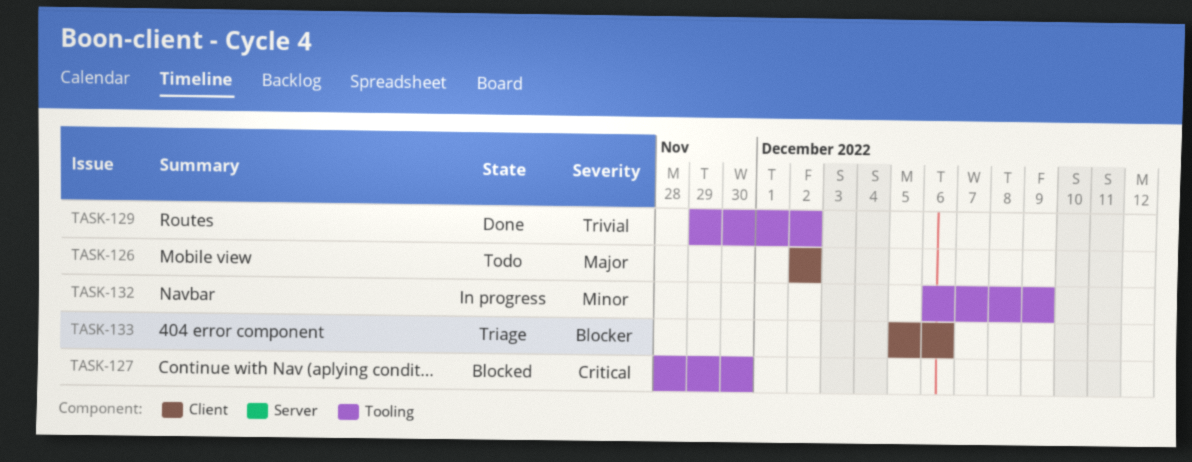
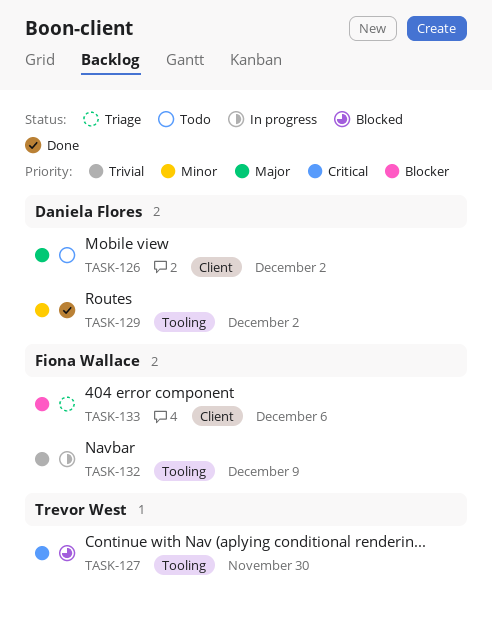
TASK-129, priority: Trivial -> Minor
TASK-132, priority: Minor -> Trivial

